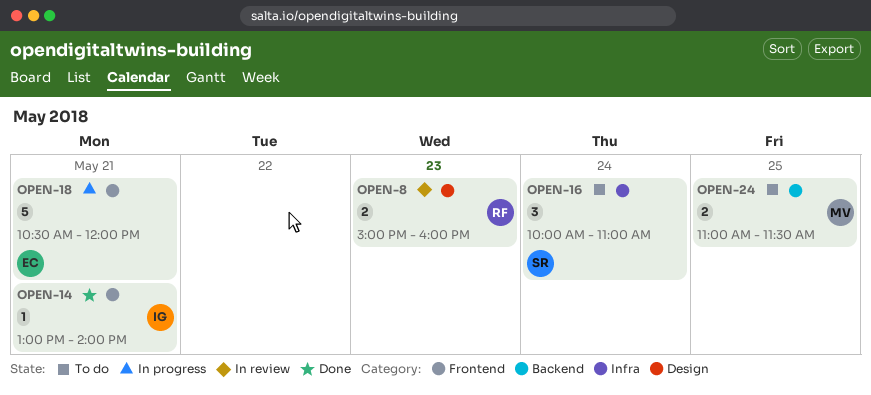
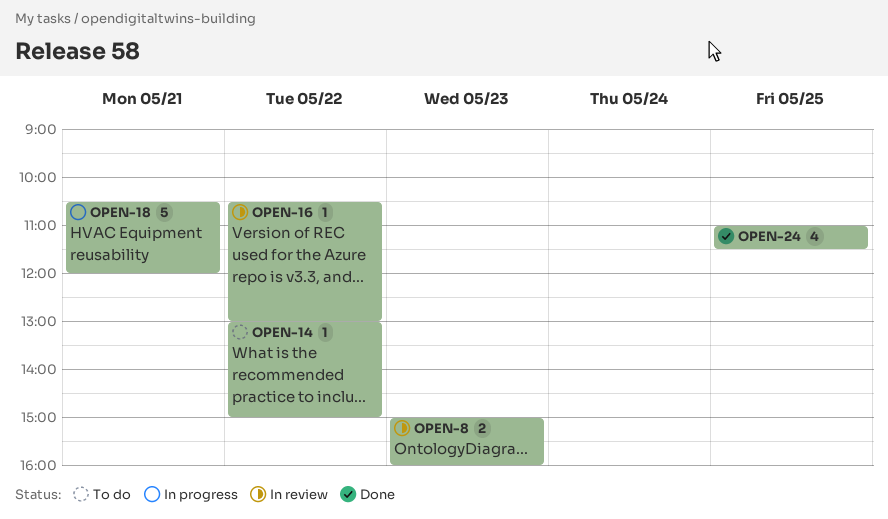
OPEN-14, status: Done -> To do
OPEN-14, day: May 21 -> May 22
OPEN-14, ends: 14:00 -> 15:00
OPEN-16, status: To do -> In review
OPEN-16, estimate: 3 -> 1
OPEN-16, day: May 24 -> May 22
OPEN-16, begins: 10:00 -> 10:30
OPEN-16, ends: 11:00 -> 13:00
OPEN-24, status: To do -> Done
OPEN-24, estimate: 2 -> 4

